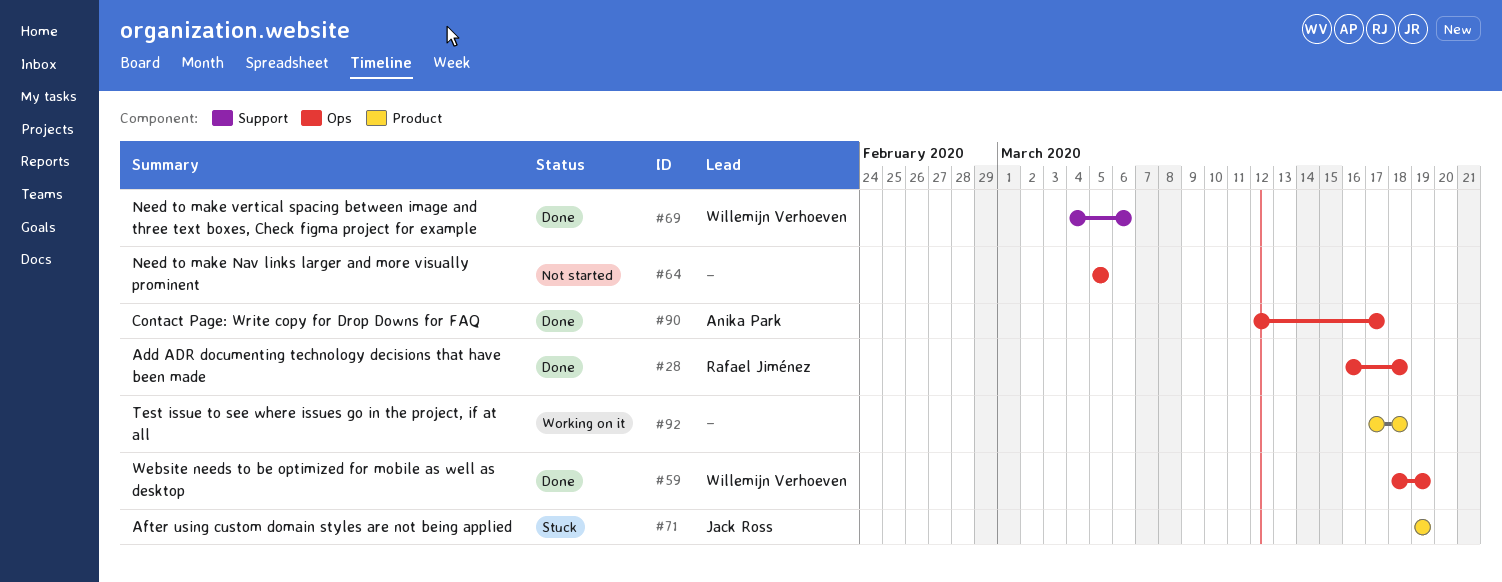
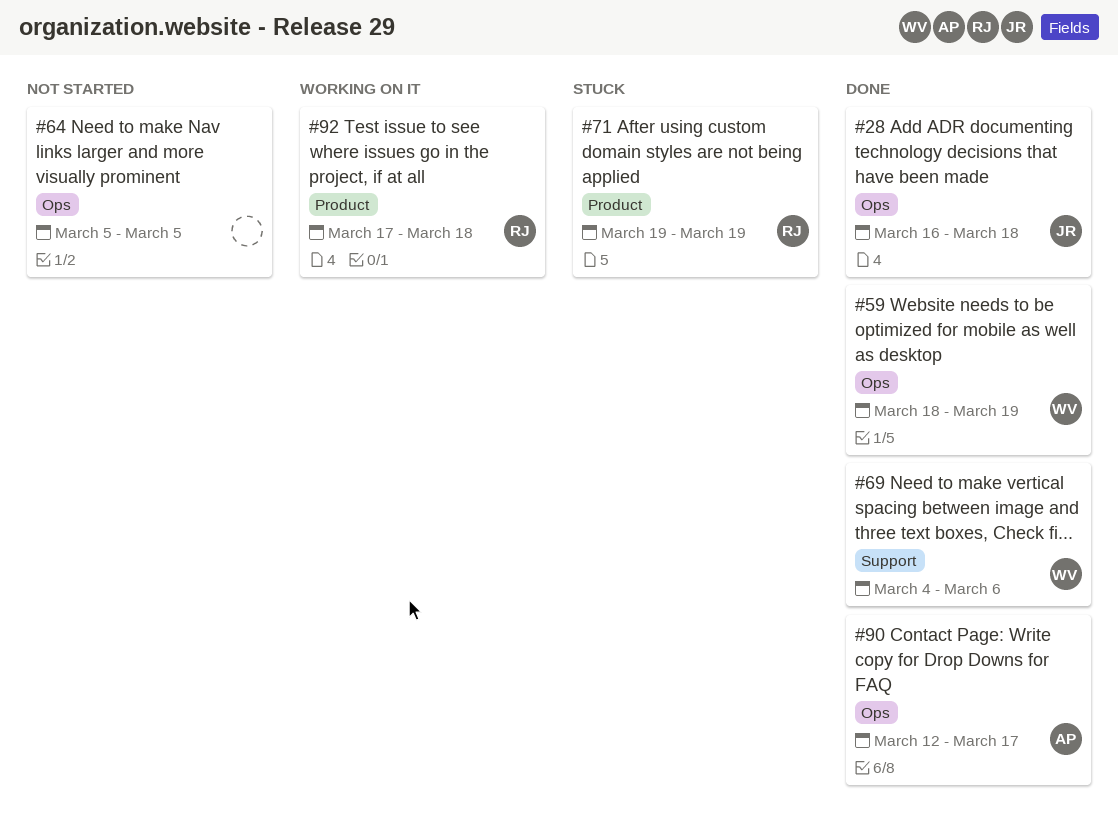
#28, owner: Rafael Jiménez -> Jack Ross
#71, owner: Jack Ross -> Rafael Jiménez
#92, owner: none -> Rafael Jiménez

